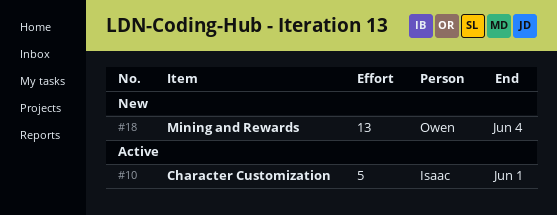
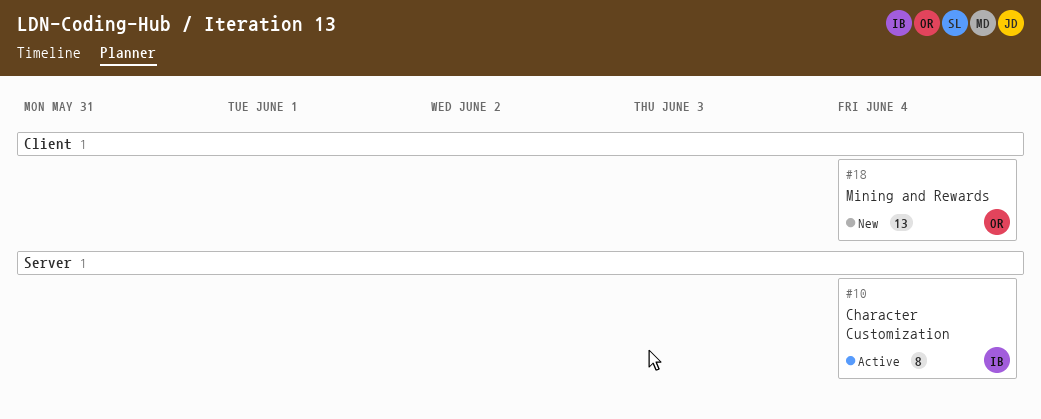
#10, estimate: 5 -> 8
#10, due: Jun 1 -> Jun 4

